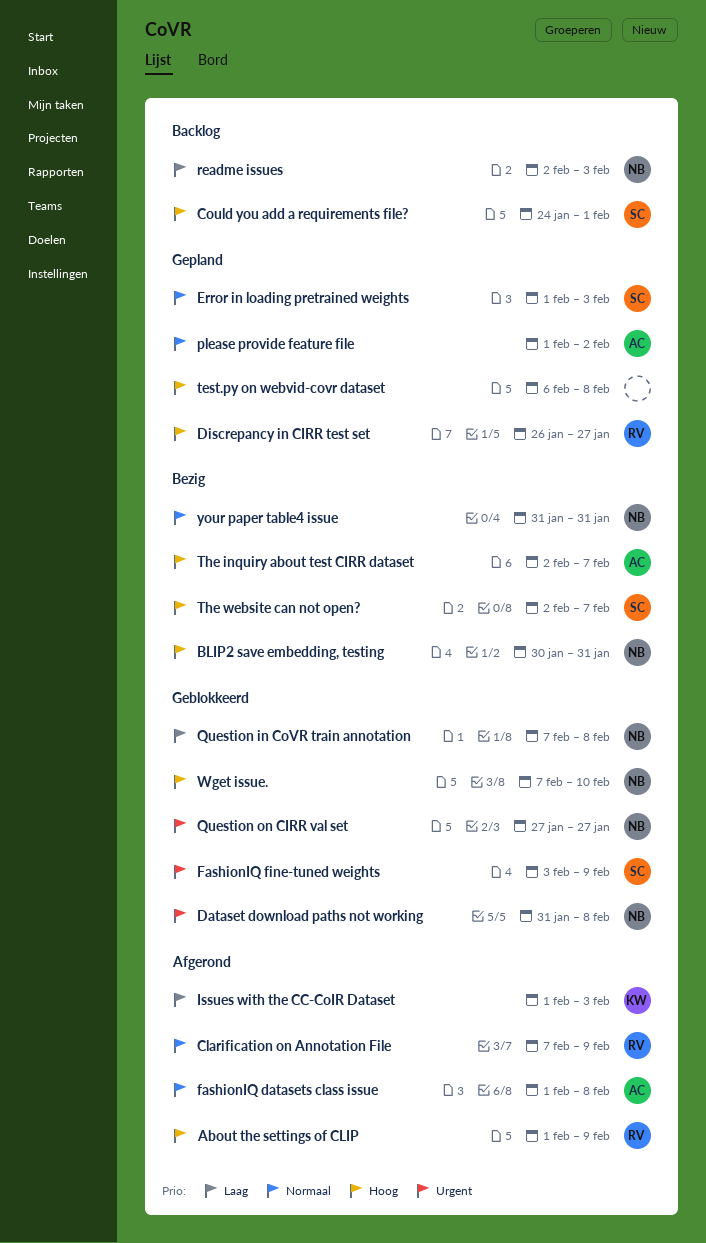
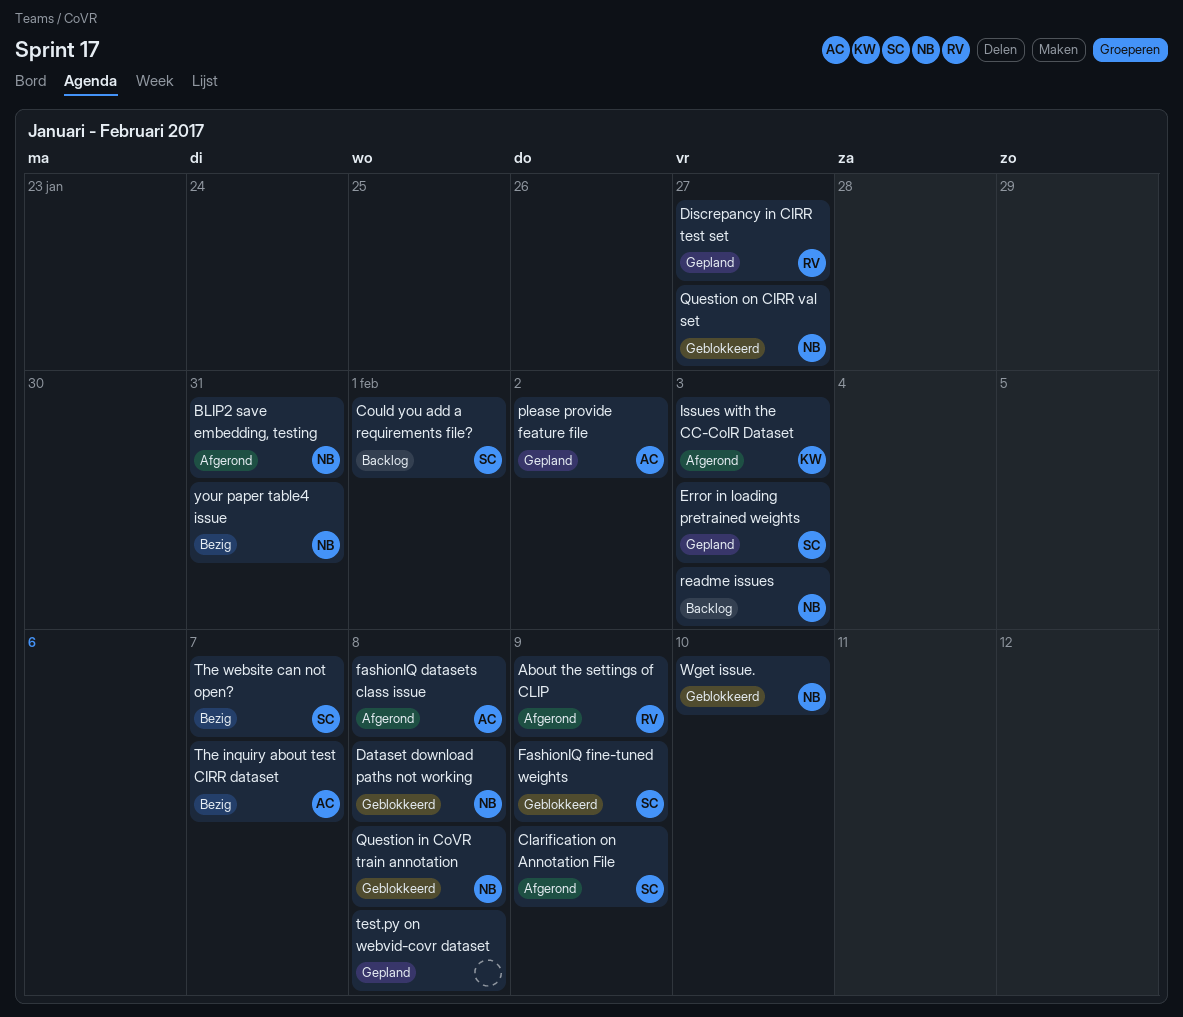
BLIP2 save embedding, testing, status: Bezig -> Afgerond
Clarification on Annotation File, owner: RV -> SC

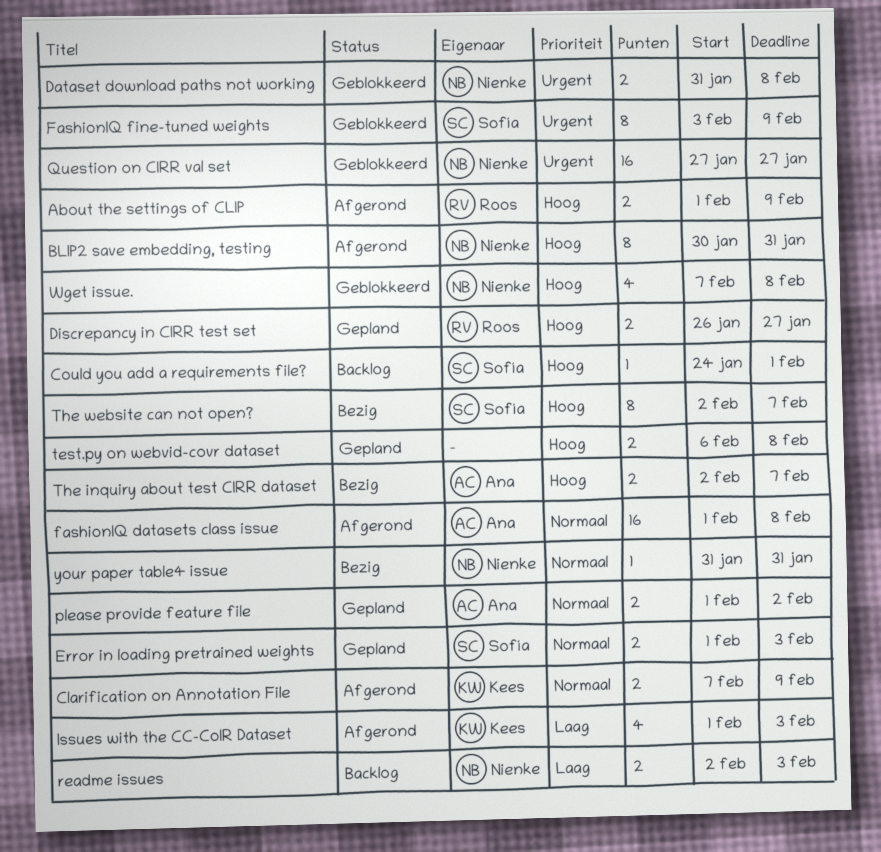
Clarification on Annotation File, owner: Sofía -> Kees
Question in CoVR train annotation: present -> none
Wget issue., due: Feb 10 -> Feb 8

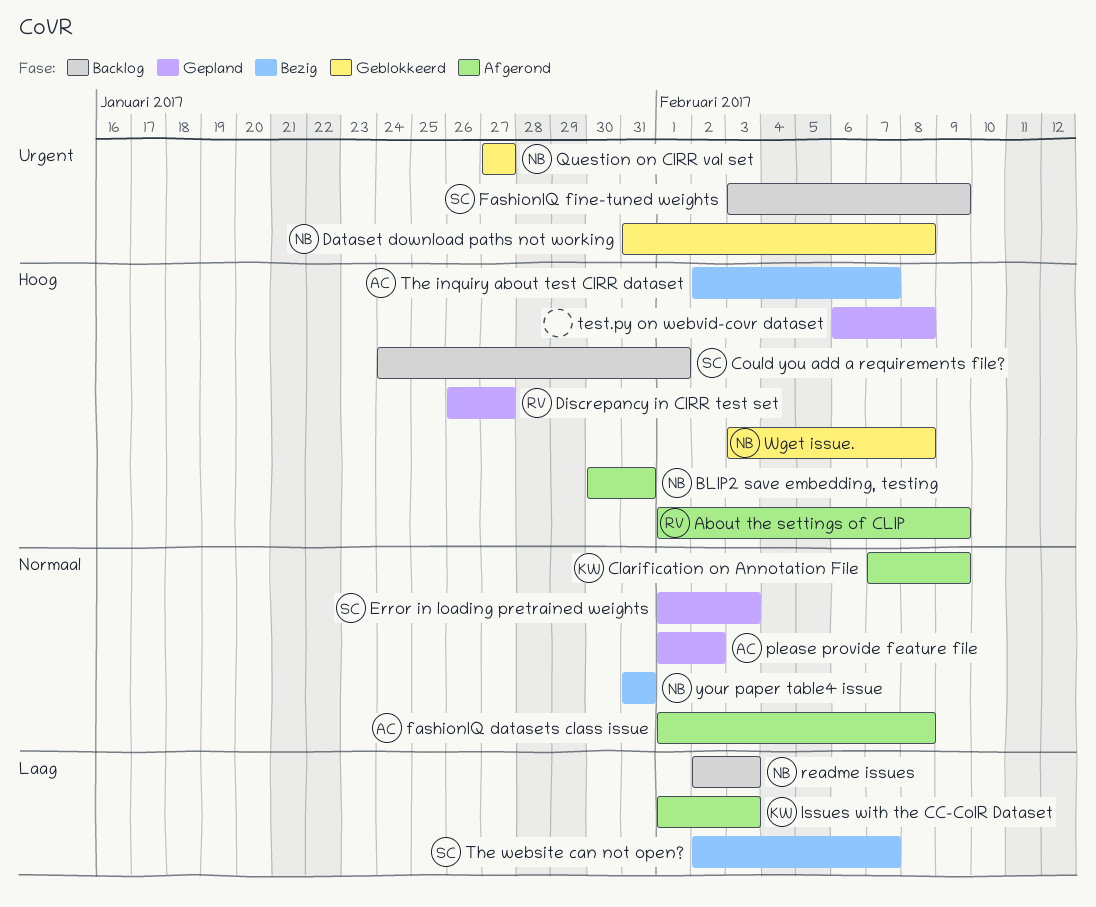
FashionIQ fine-tuned weights, status: Geblokkeerd -> Backlog
The website can not open?, priority: Hoog -> Laag
Wget issue., start: Feb 7 -> Feb 3

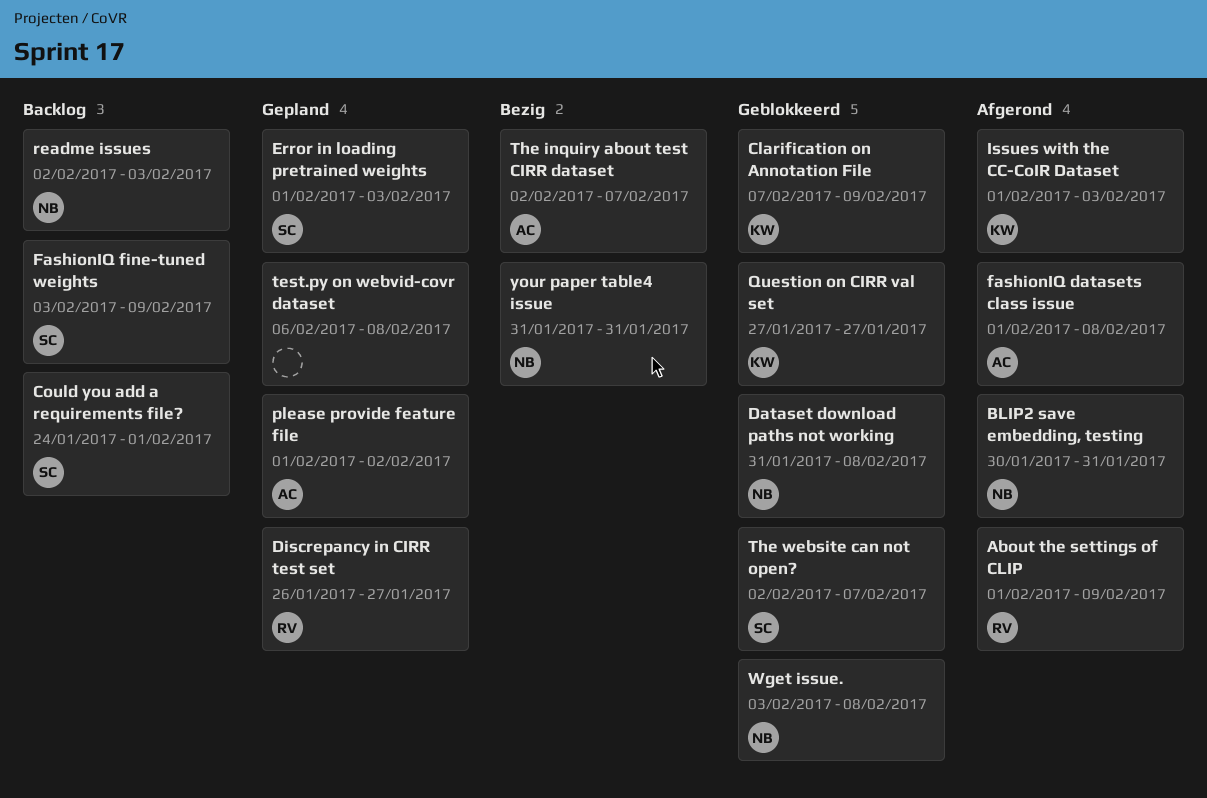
Clarification on Annotation File, status: Afgerond -> Geblokkeerd
Question on CIRR val set, owner: NB -> KW
The website can not open?, status: Bezig -> Geblokkeerd

